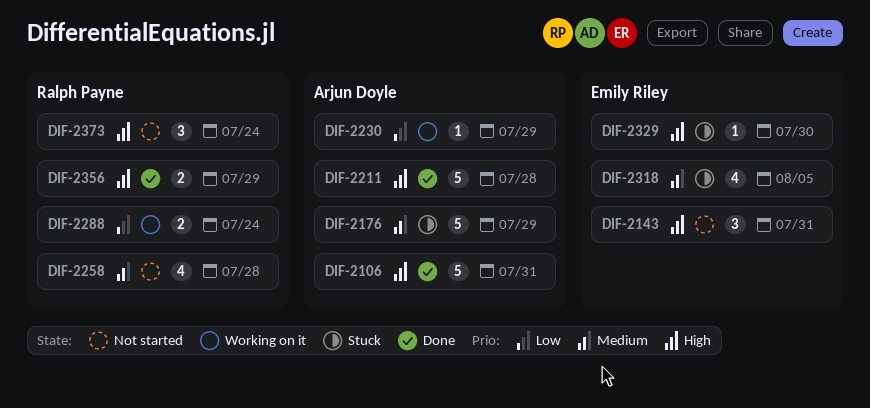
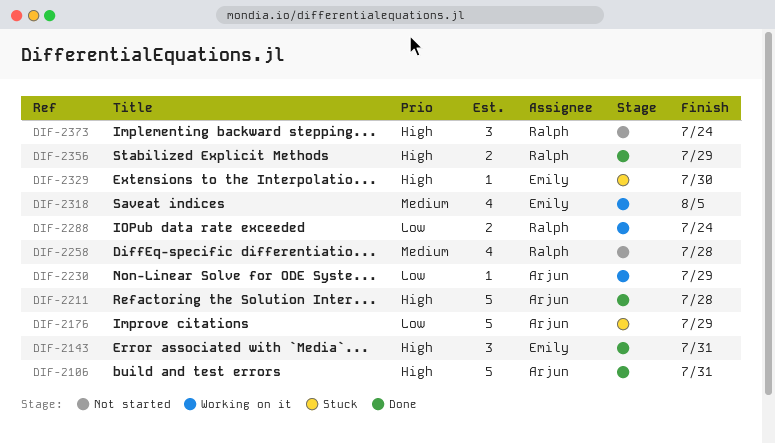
DIF-2143, status: Not started -> Done
DIF-2176, priority: Medium -> Low
DIF-2318, status: Stuck -> Working on it

